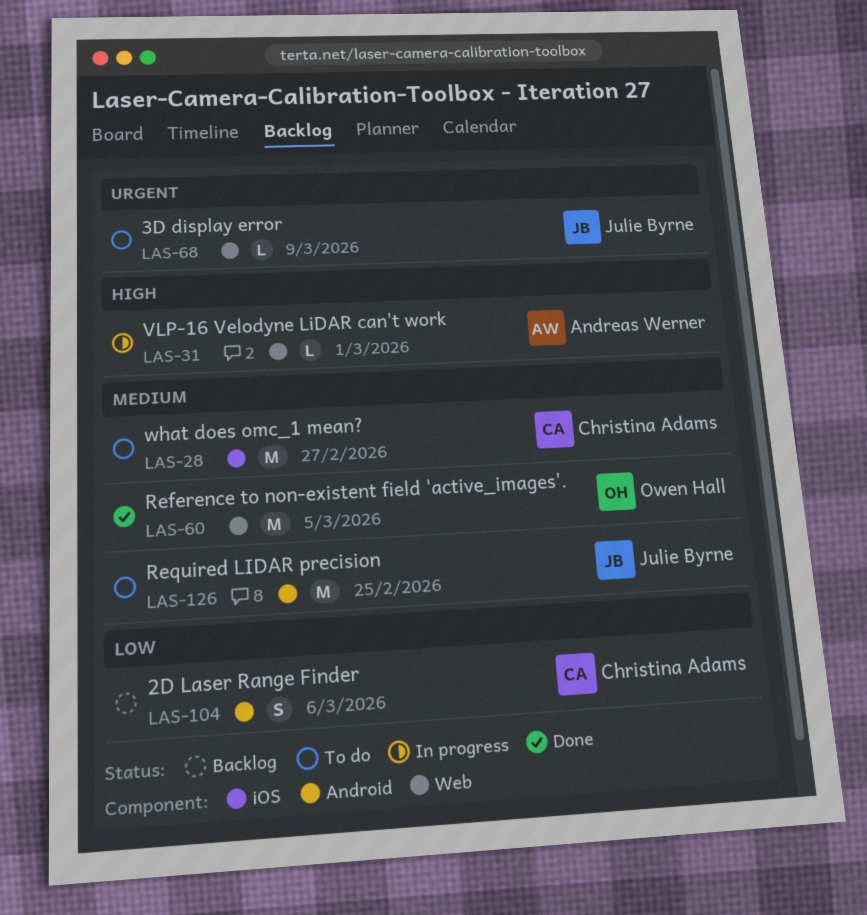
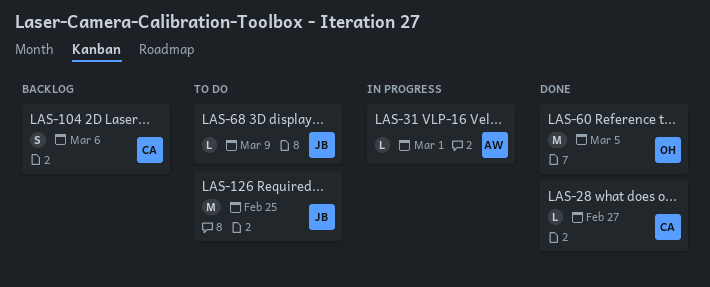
LAS-28, status: To do -> Done
LAS-28, estimate: M -> L

